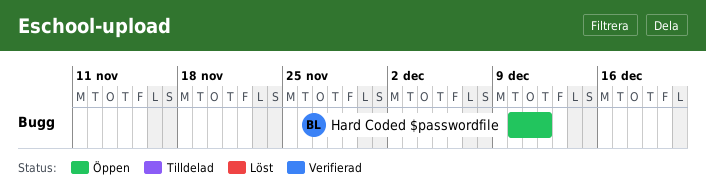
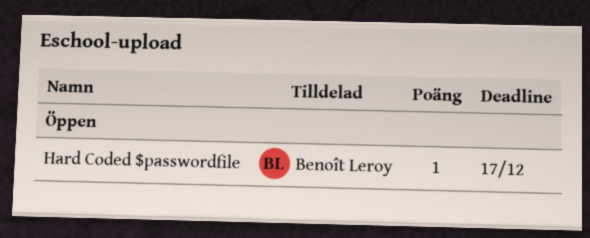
Hard Coded $passwordfile, due: Dec 12 -> Dec 17

